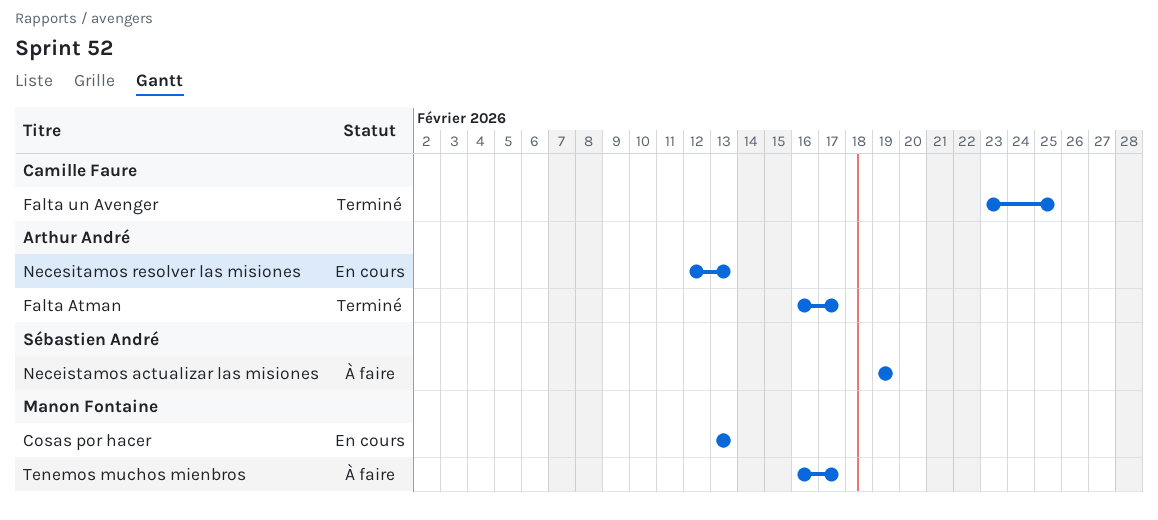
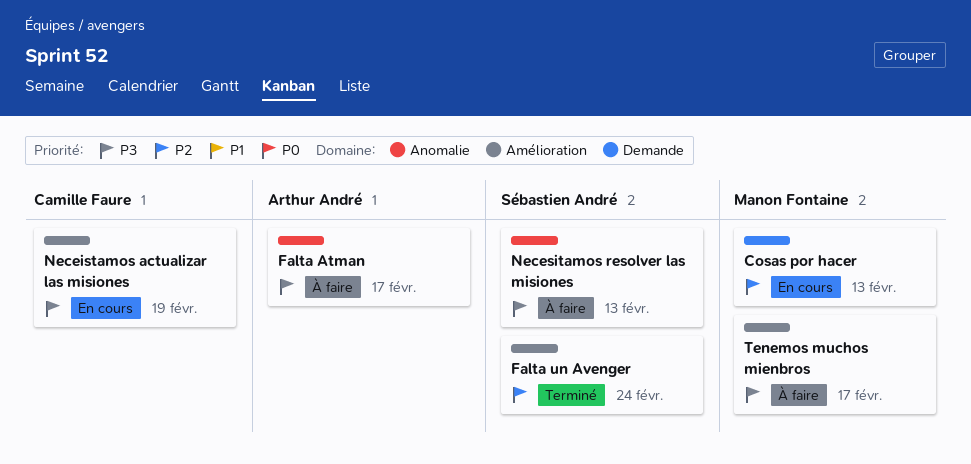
Falta Atman, status: Terminé -> À faire
Falta un Avenger, owner: Camille Faure -> Sébastien André
Falta un Avenger, due: Feb 25 -> Feb 24
Neceistamos actualizar las misiones, status: À faire -> En cours
Neceistamos actualizar las misiones, owner: Sébastien André -> Camille Faure
Necesitamos resolver las misiones, status: En cours -> À faire
Necesitamos resolver las misiones, owner: Arthur André -> Sébastien André

